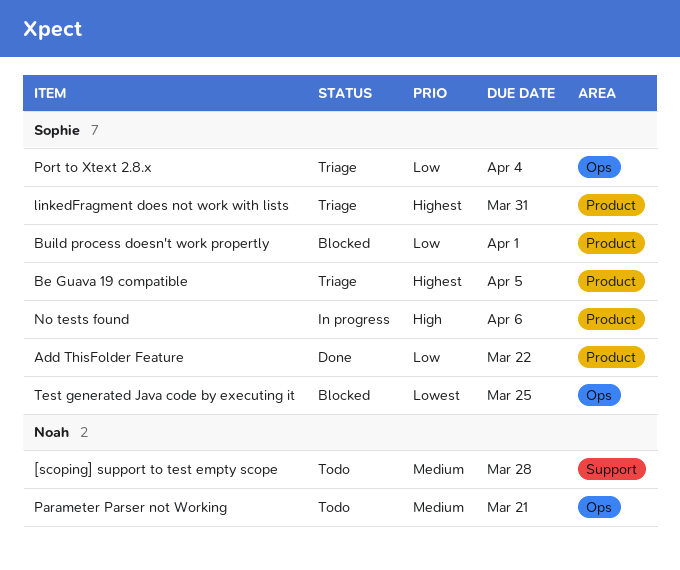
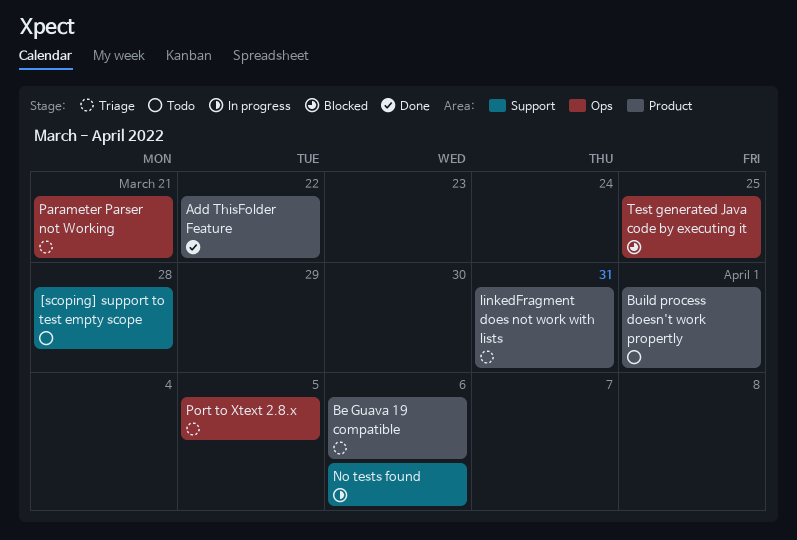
Be Guava 19 compatible, due: Apr 5 -> Apr 6
Build process doesn't work propertly, status: Blocked -> Todo
No tests found, label: Product -> Support
Parameter Parser not Working, status: Todo -> Triage
Port to Xtext 2.8.x, due: Apr 4 -> Apr 5

